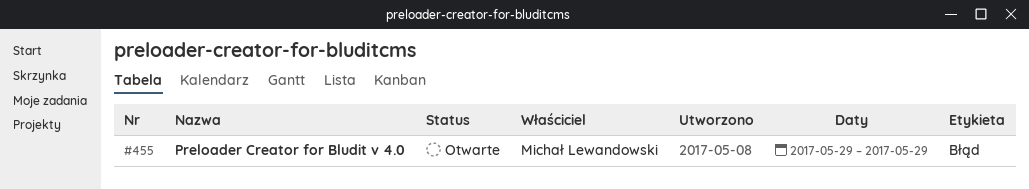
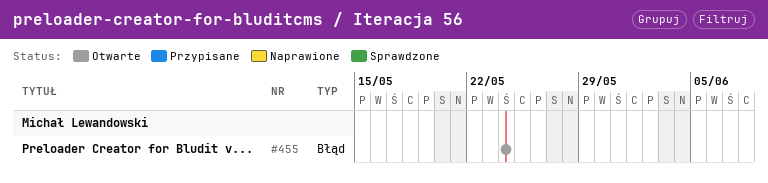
#455, start: May 29 -> May 24
#455, due: May 29 -> May 24

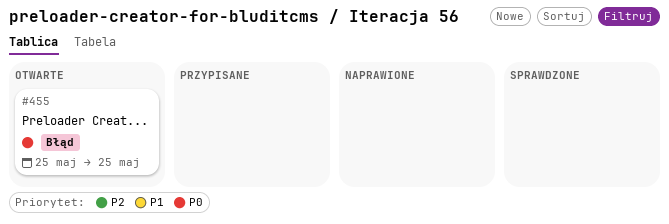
#455, start: May 24 -> May 25
#455, due: May 24 -> May 25

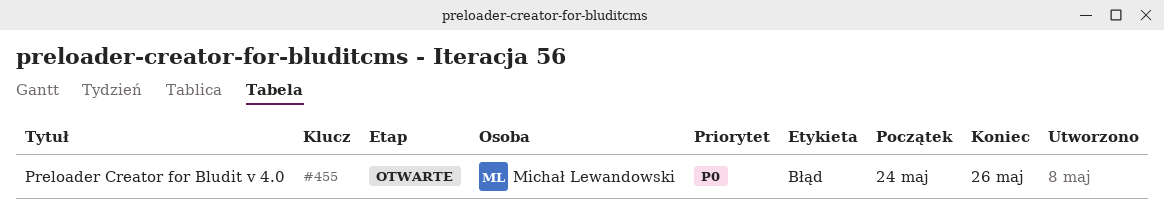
#455, start: May 25 -> May 24
#455, due: May 25 -> May 26

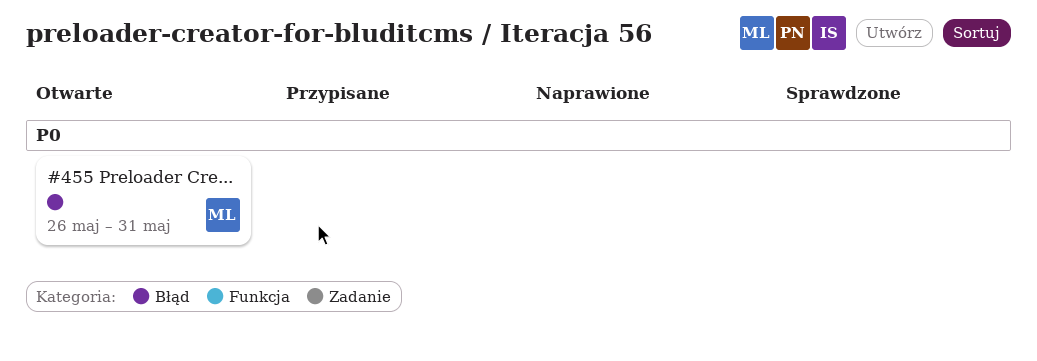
#455, start: May 24 -> May 26
#455, due: May 26 -> May 31

